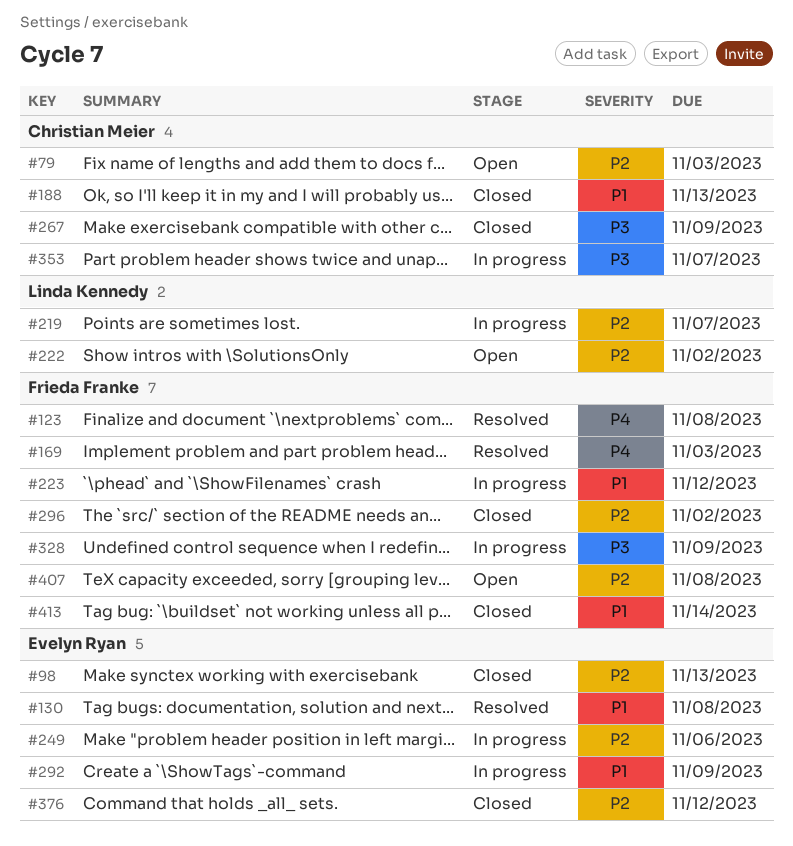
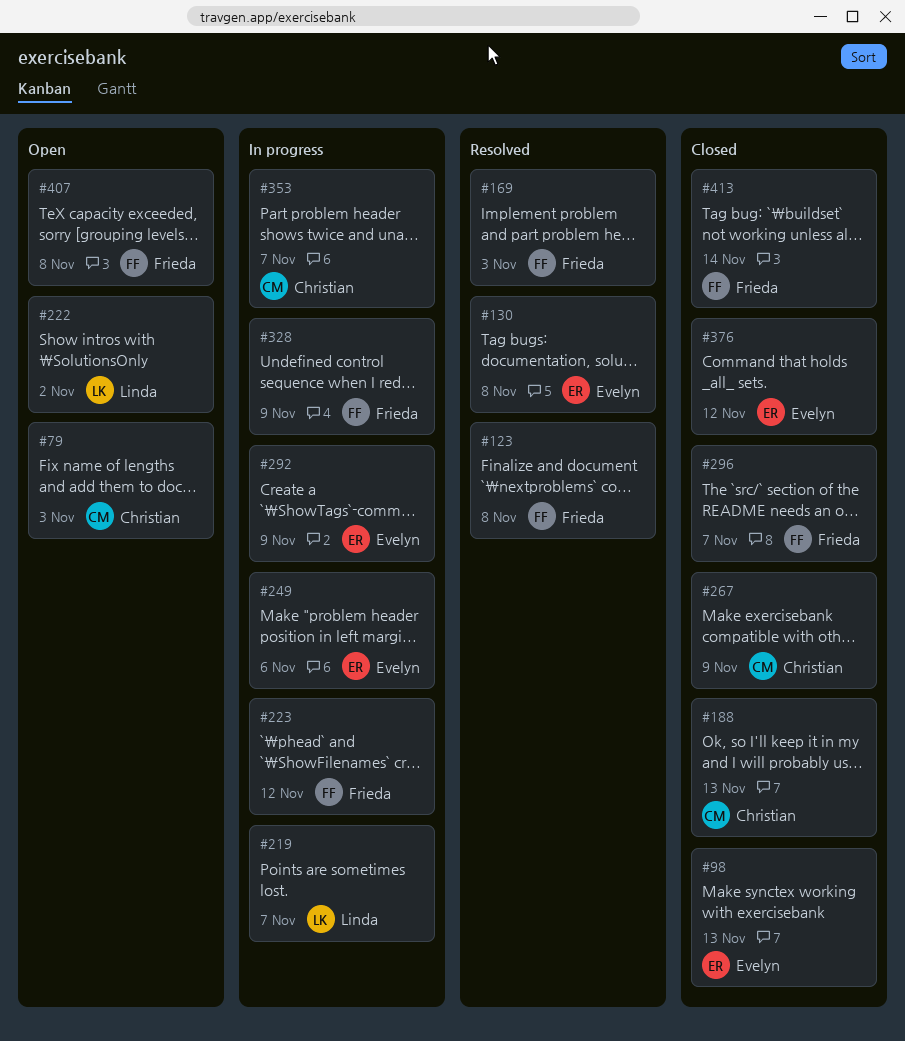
#296, due: Nov 2 -> Nov 7

